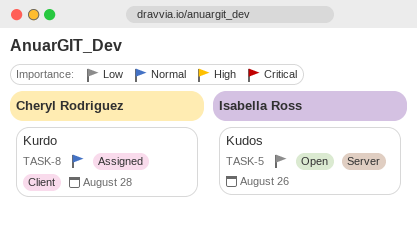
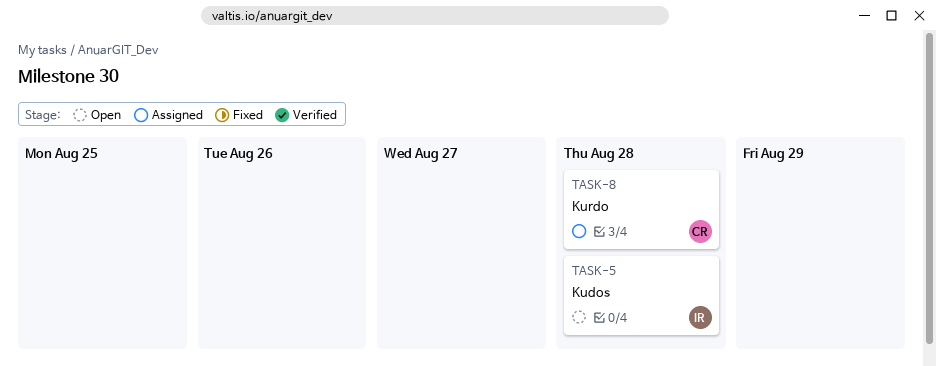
TASK-5, due: Aug 26 -> Aug 28

